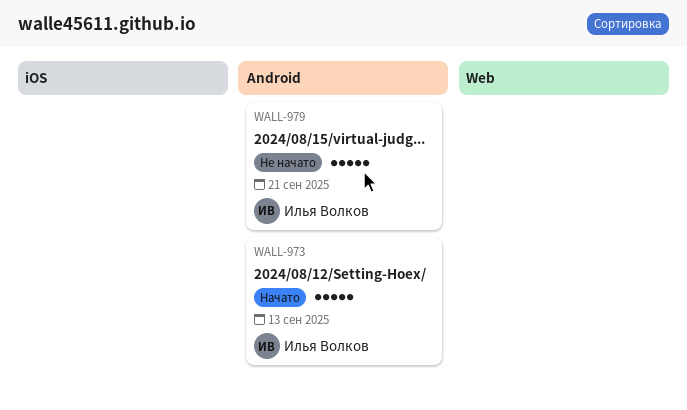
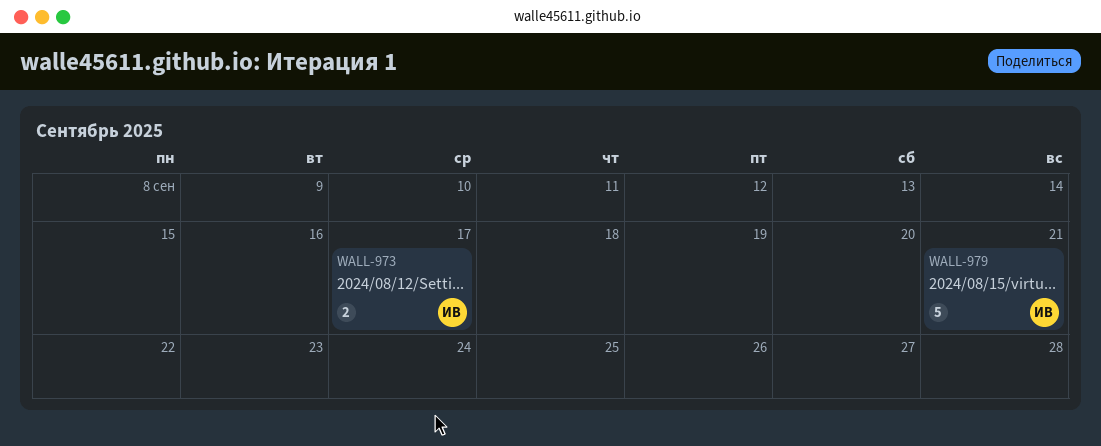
WALL-973, estimate: 5 -> 2
WALL-973, due: Sep 13 -> Sep 17

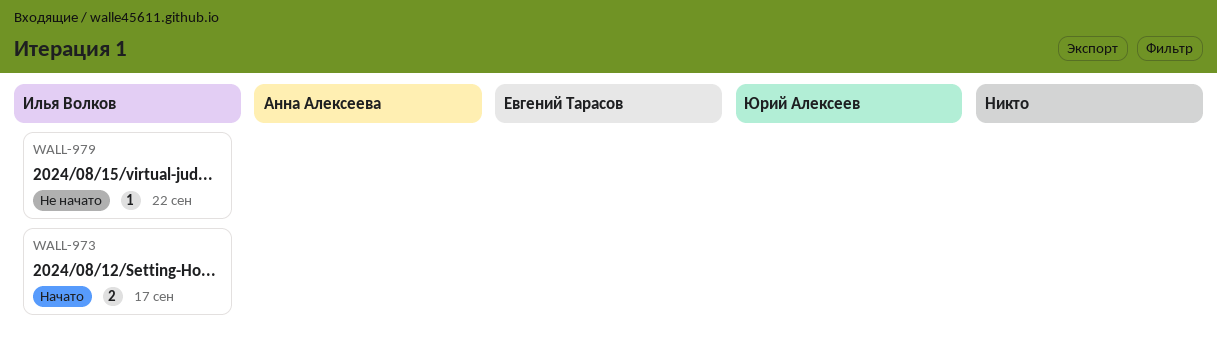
WALL-979, estimate: 5 -> 1
WALL-979, due: Sep 21 -> Sep 22

